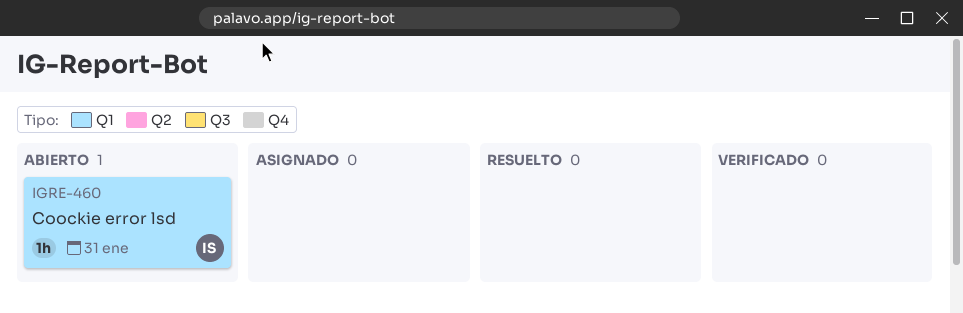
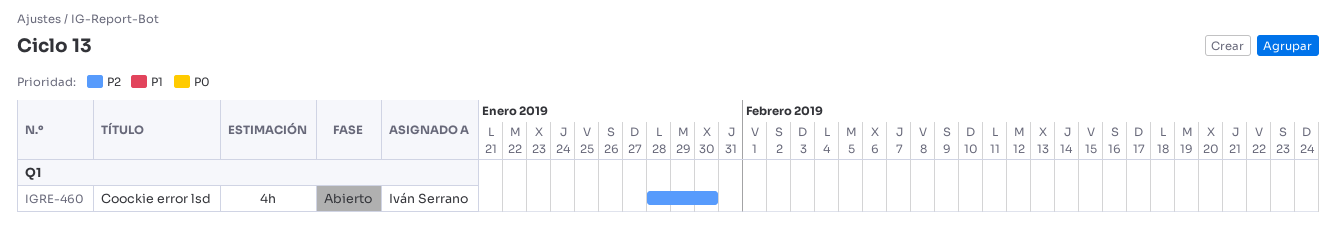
IGRE-460, estimate: 1h -> 4h
IGRE-460, due: Jan 31 -> Jan 30

